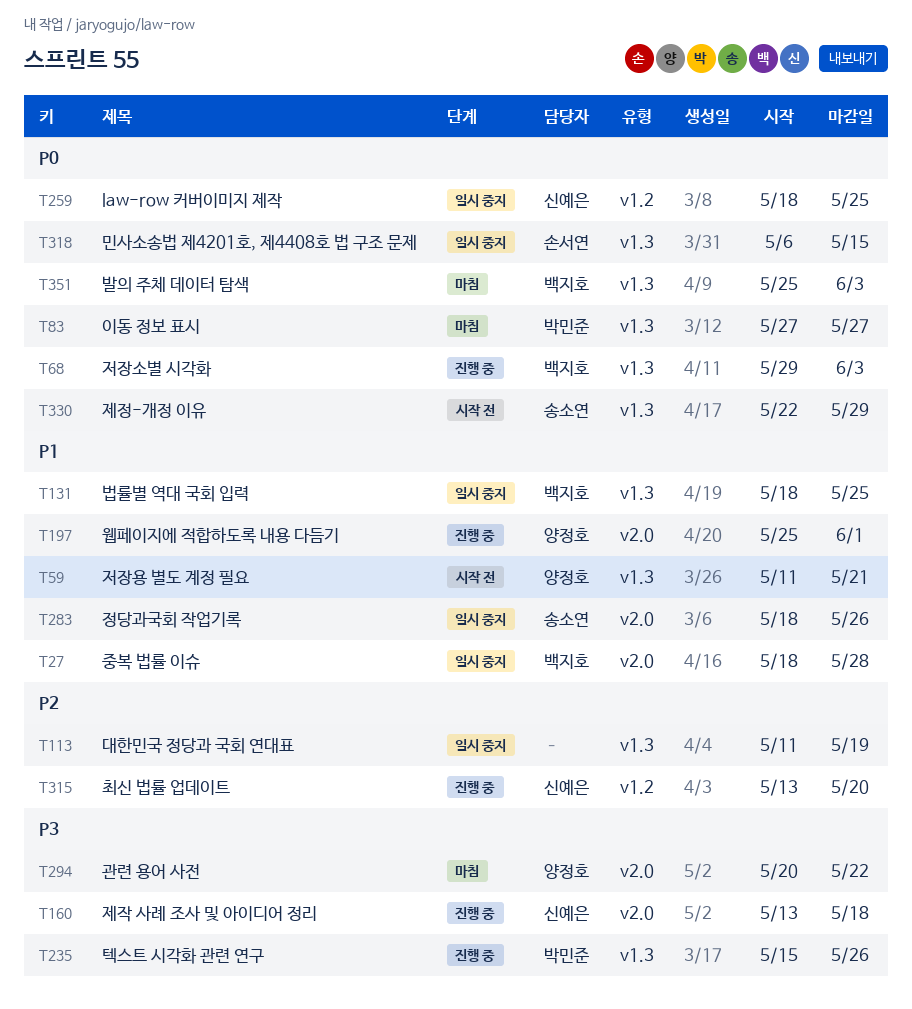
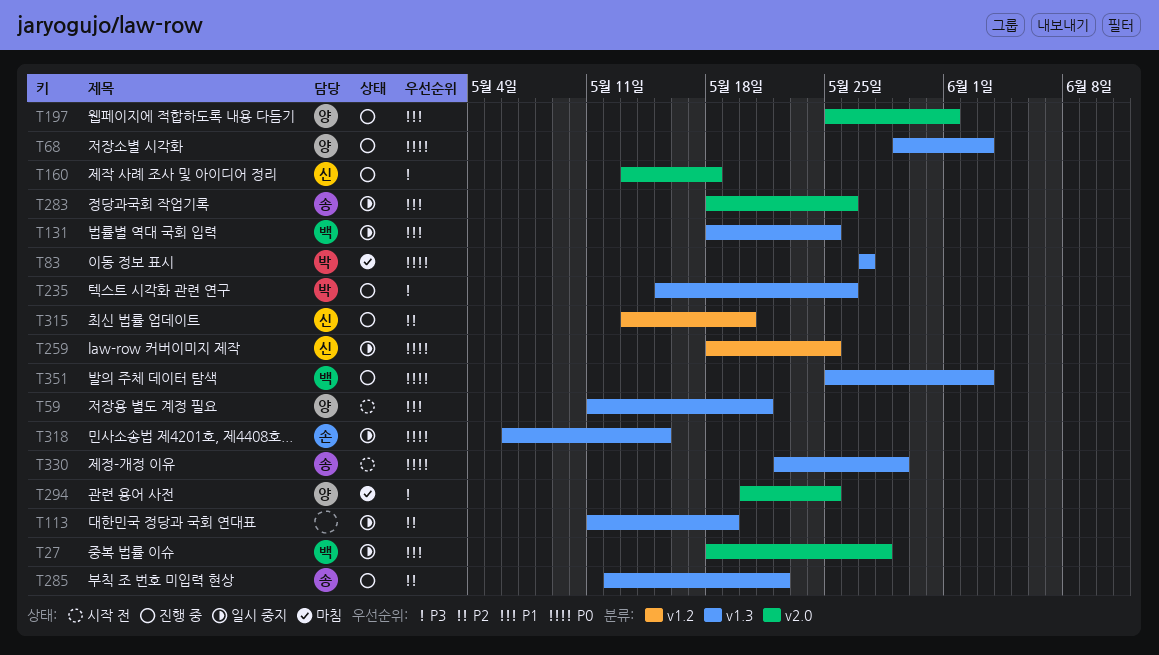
T68, owner: 백지호 -> 양정호
T285: none -> present
T294, due: May 22 -> May 25
T351, status: 마침 -> 진행 중

